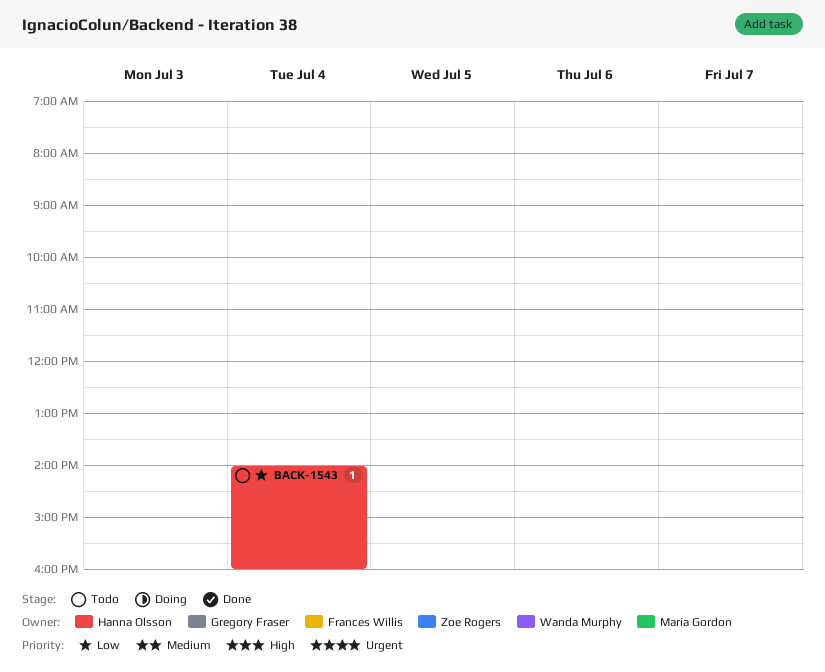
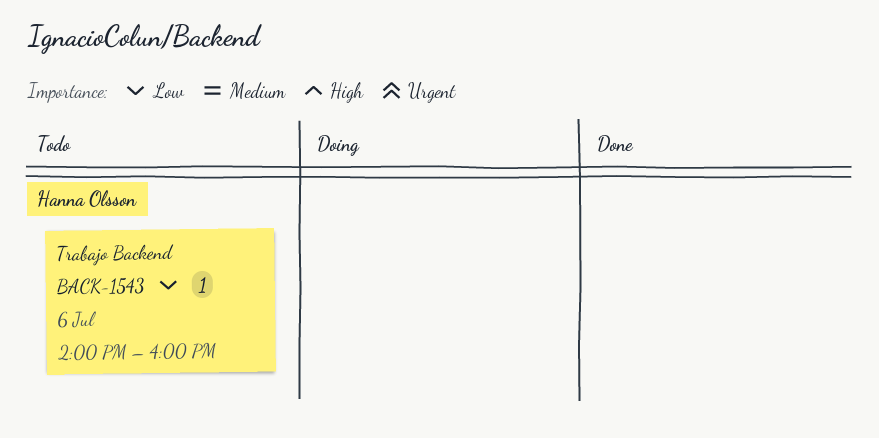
BACK-1543, day: Jul 4 -> Jul 6

